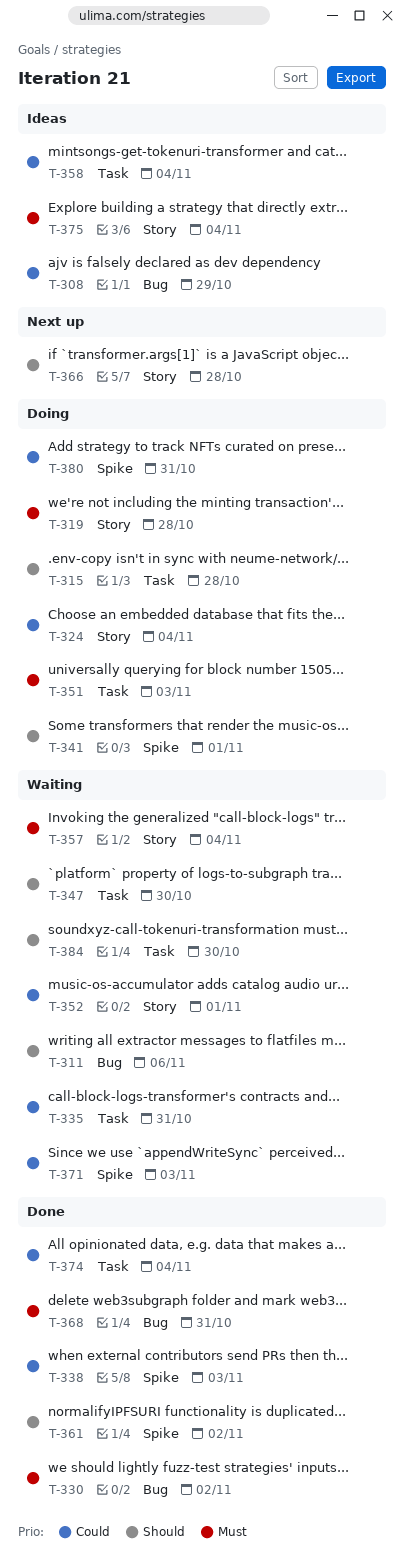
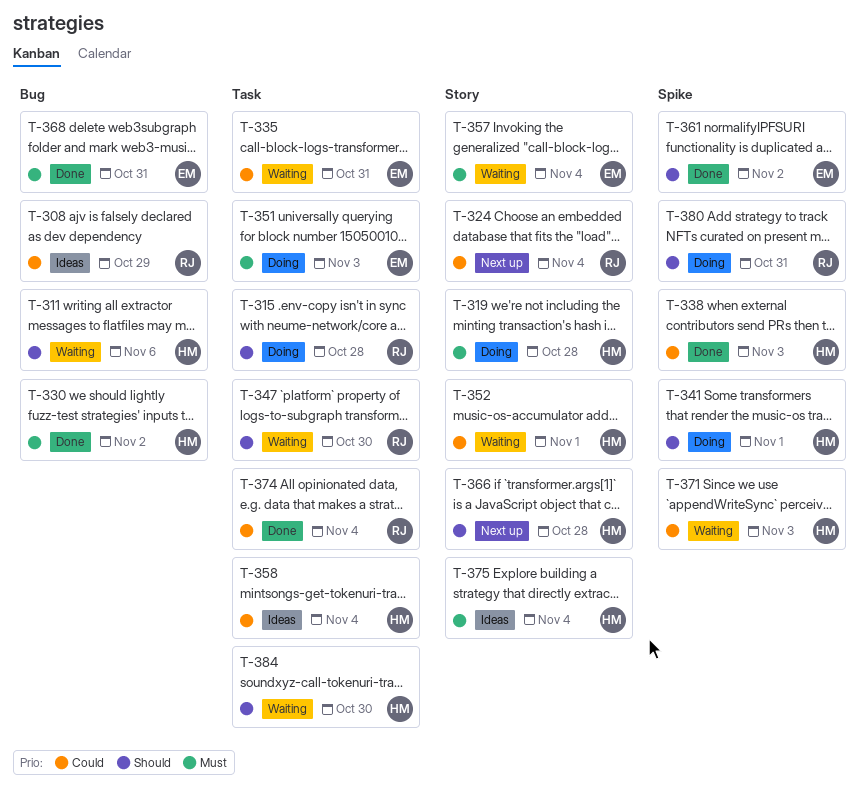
T-324, status: Doing -> Next up
T-380, priority: Could -> Should

